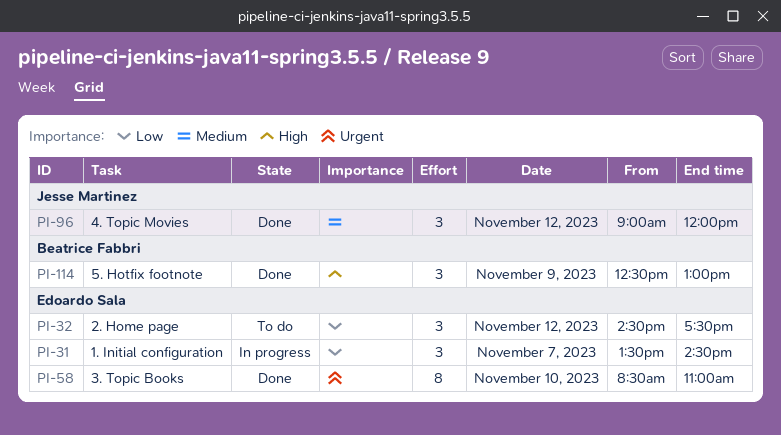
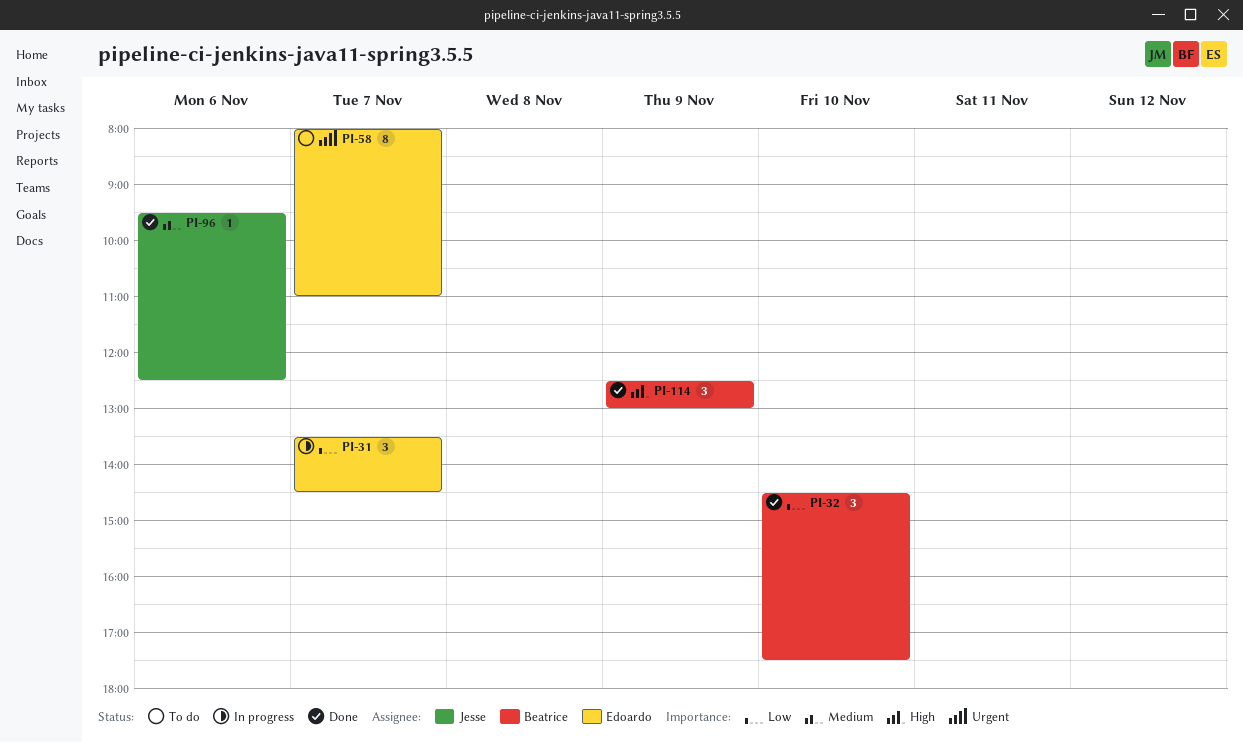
PI-32, status: To do -> Done
PI-32, owner: Edoardo Sala -> Beatrice Fabbri
PI-32, day: Nov 12 -> Nov 10
PI-58, status: Done -> To do
PI-58, day: Nov 10 -> Nov 7
PI-58, begins: 08:30 -> 08:00
PI-96, estimate: 3 -> 1
PI-96, day: Nov 12 -> Nov 6
PI-96, begins: 09:00 -> 09:30
PI-96, ends: 12:00 -> 12:30

